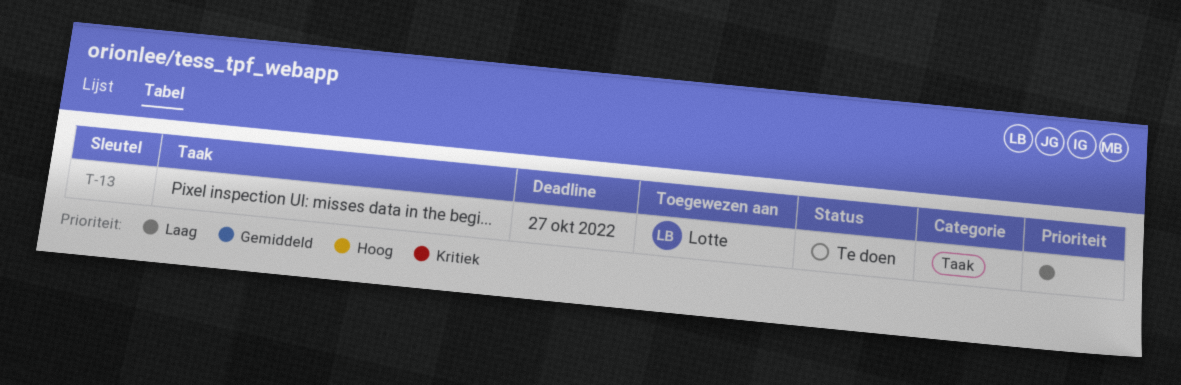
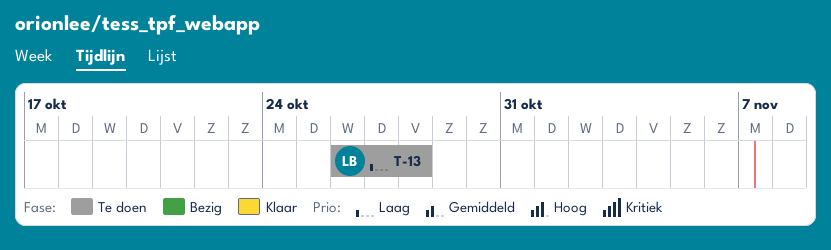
T-13, due: Oct 27 -> Oct 28

